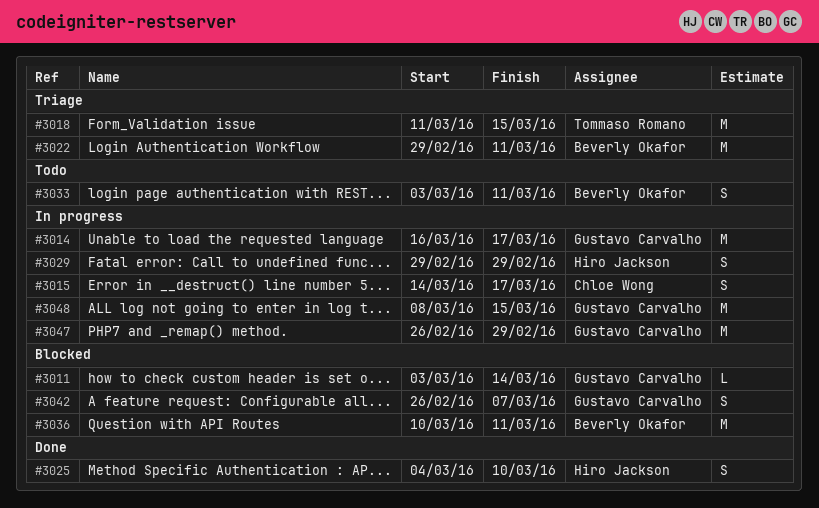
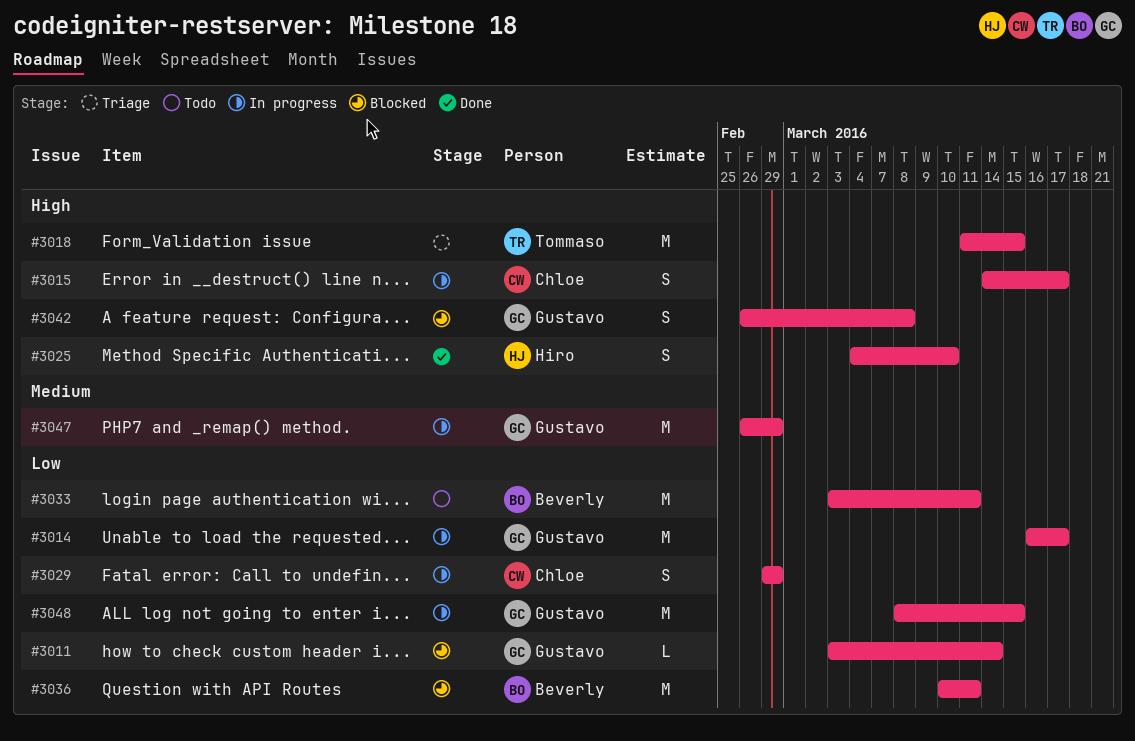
#3022: present -> none
#3029, owner: Hiro Jackson -> Chloe Wong
#3033, estimate: S -> M
#3042, due: Mar 7 -> Mar 8

